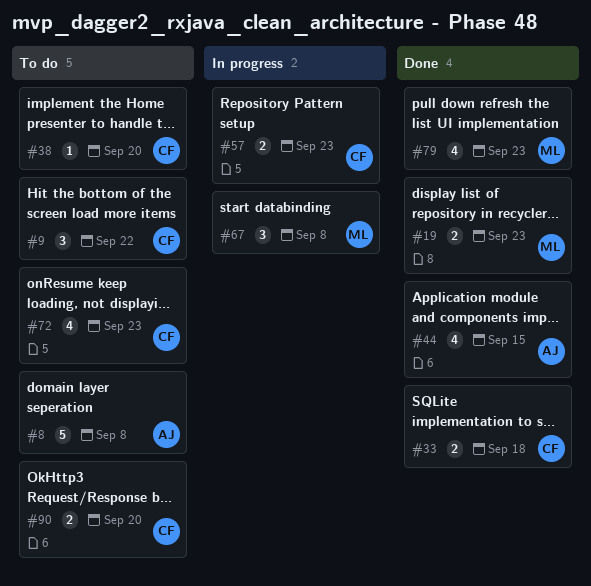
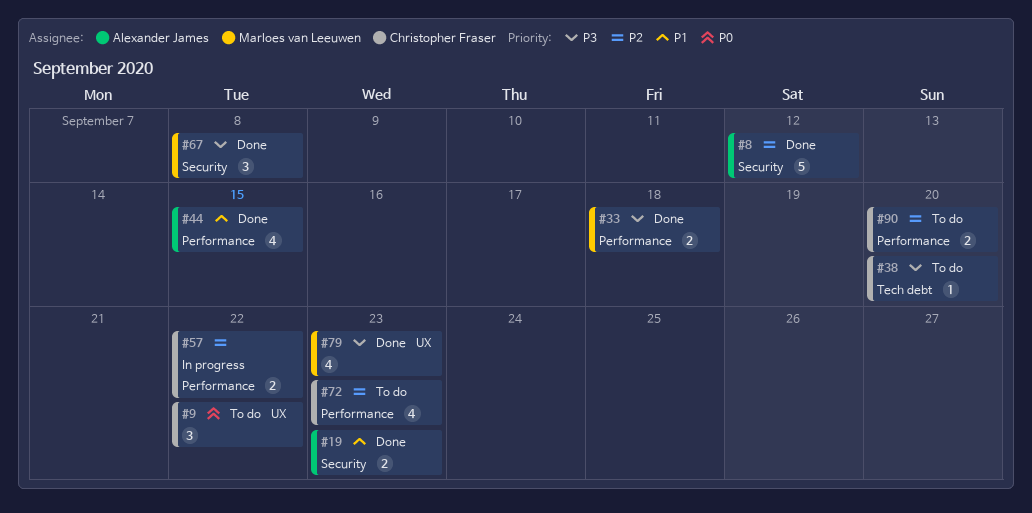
#8, status: To do -> Done
#8, due: Sep 8 -> Sep 12
#19, owner: Marloes van Leeuwen -> Alexander James
#33, owner: Christopher Fraser -> Marloes van Leeuwen
#57, due: Sep 23 -> Sep 22
#67, status: In progress -> Done

